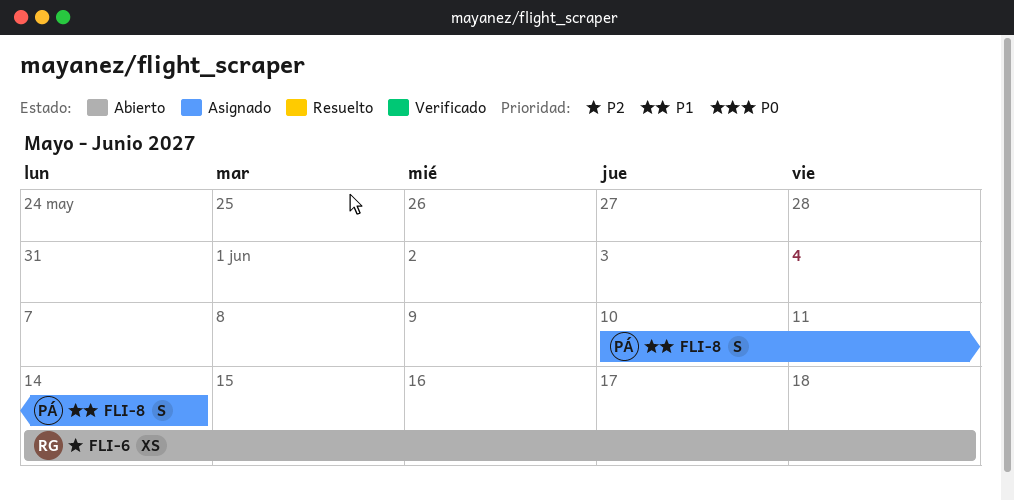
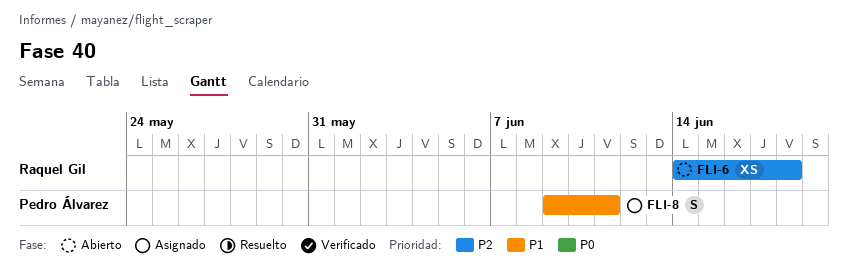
FLI-8, start: Jun 10 -> Jun 9
FLI-8, due: Jun 14 -> Jun 11

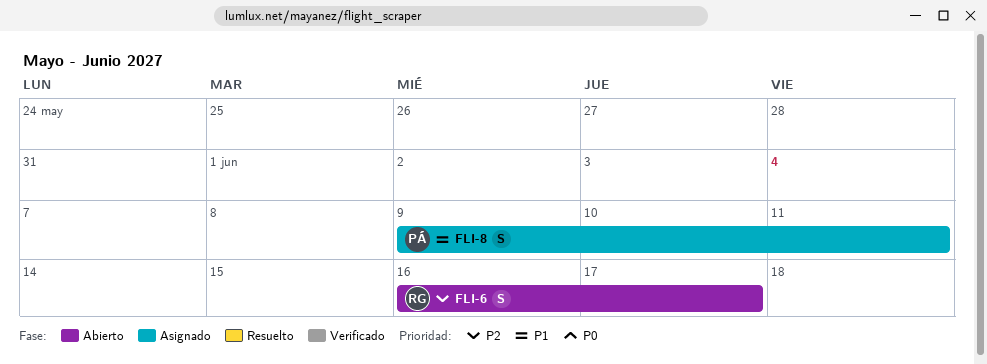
FLI-6, estimate: XS -> S
FLI-6, start: Jun 14 -> Jun 16
FLI-6, due: Jun 18 -> Jun 17

